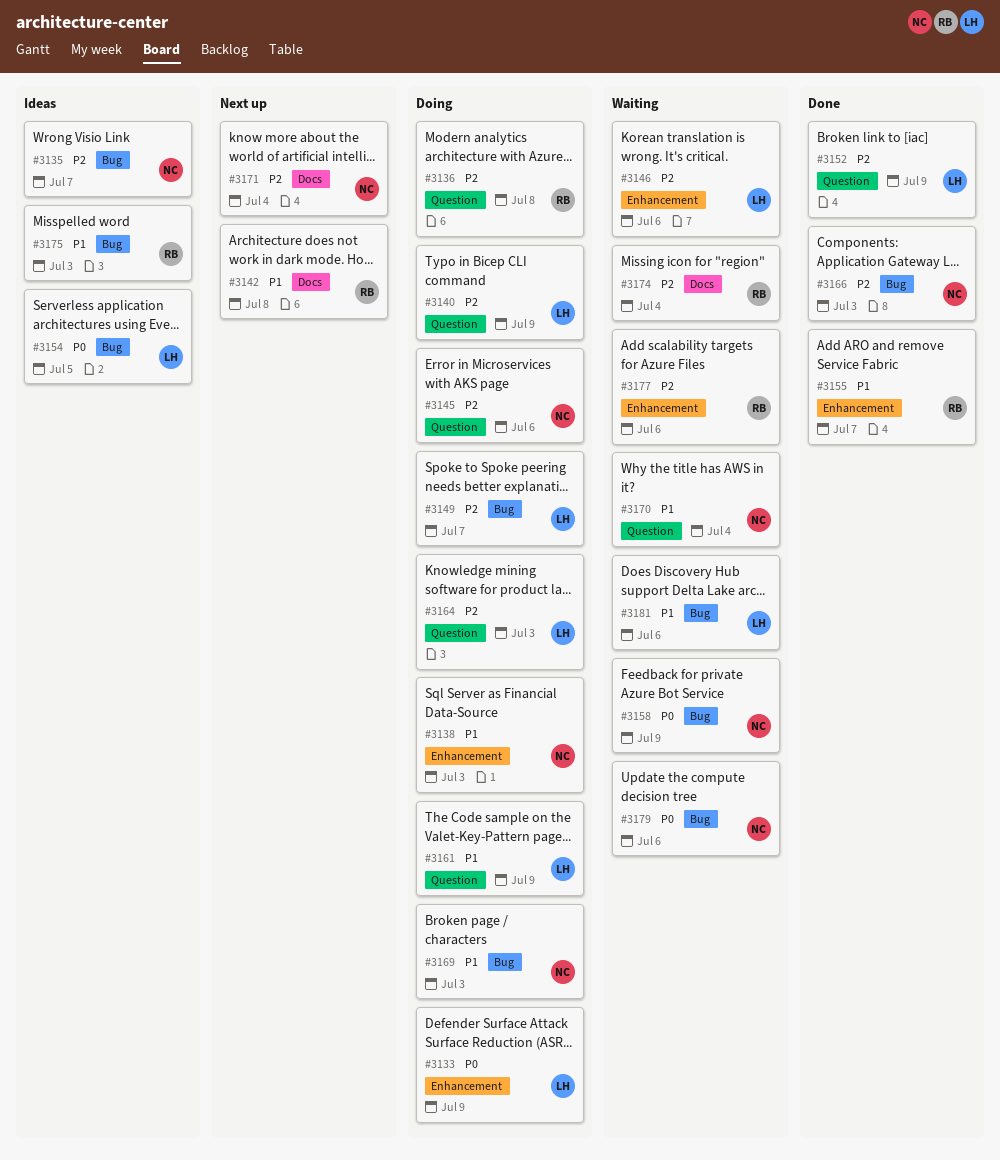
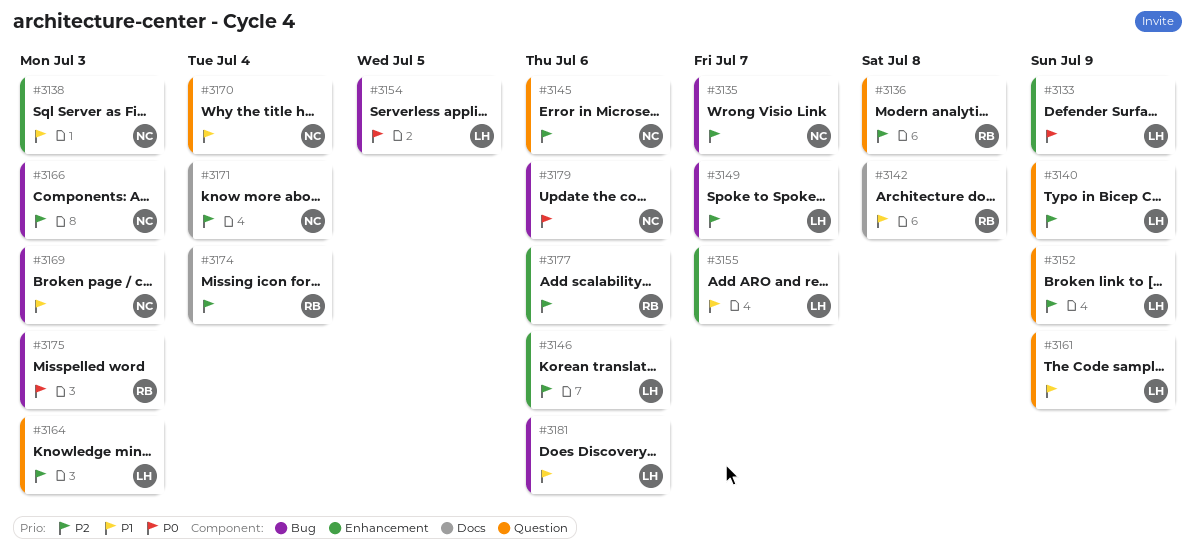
#3155, owner: RB -> LH
#3158: present -> none
#3175, priority: P1 -> P0

